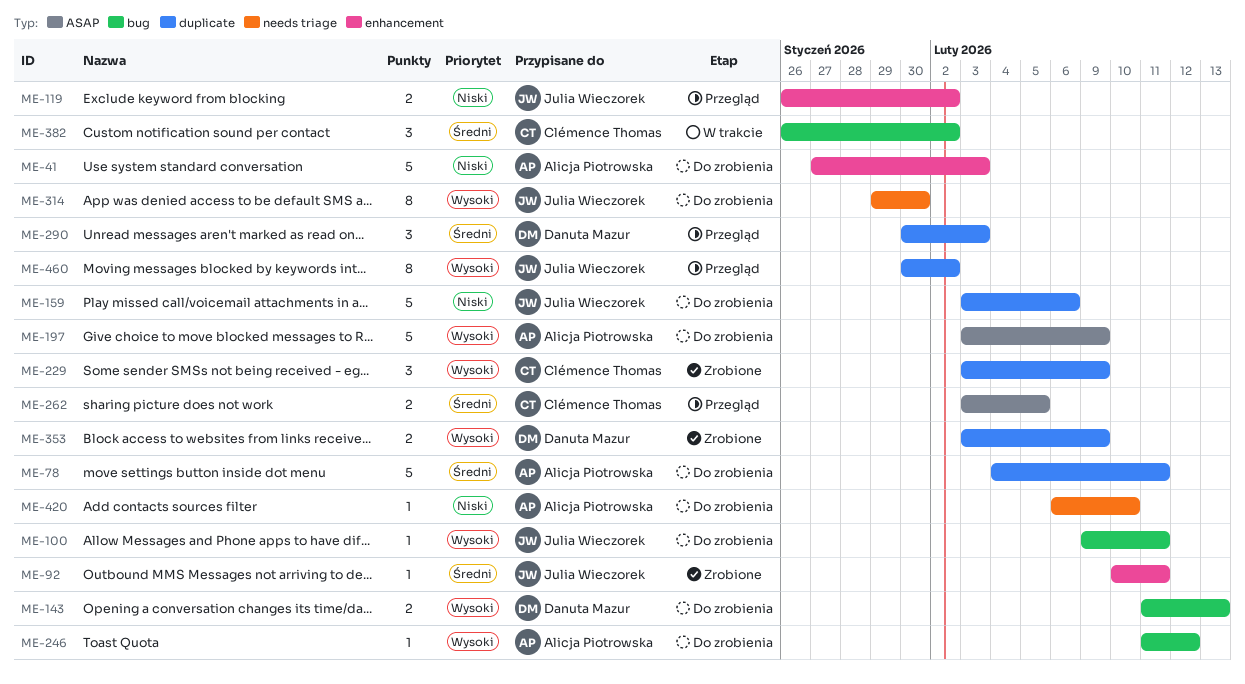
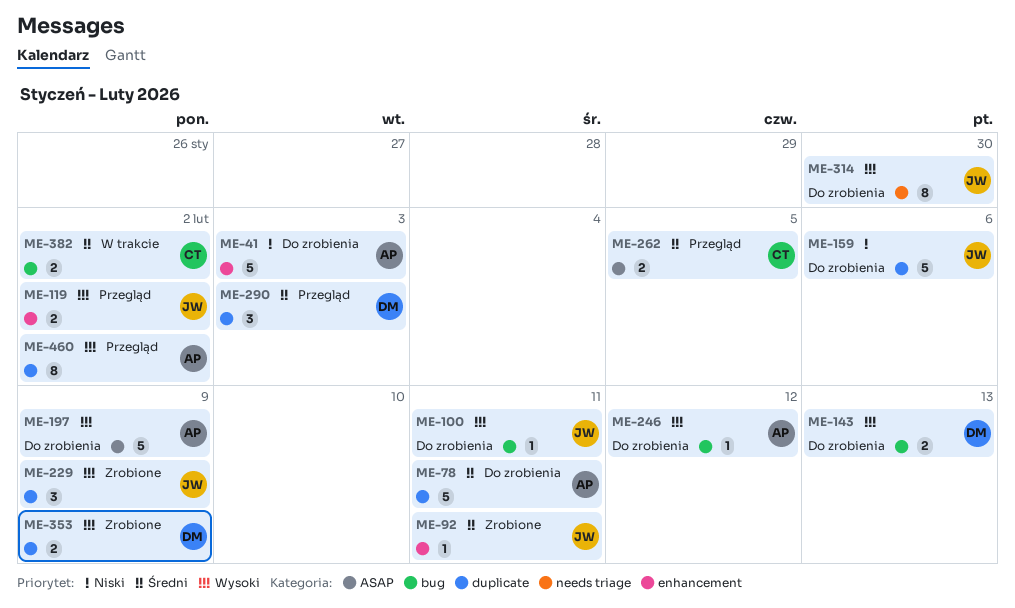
ME-119, priority: Niski -> Wysoki
ME-229, owner: Clémence Thomas -> Julia Wieczorek
ME-382, estimate: 3 -> 2
ME-420: present -> none
ME-460, owner: Julia Wieczorek -> Alicja Piotrowska

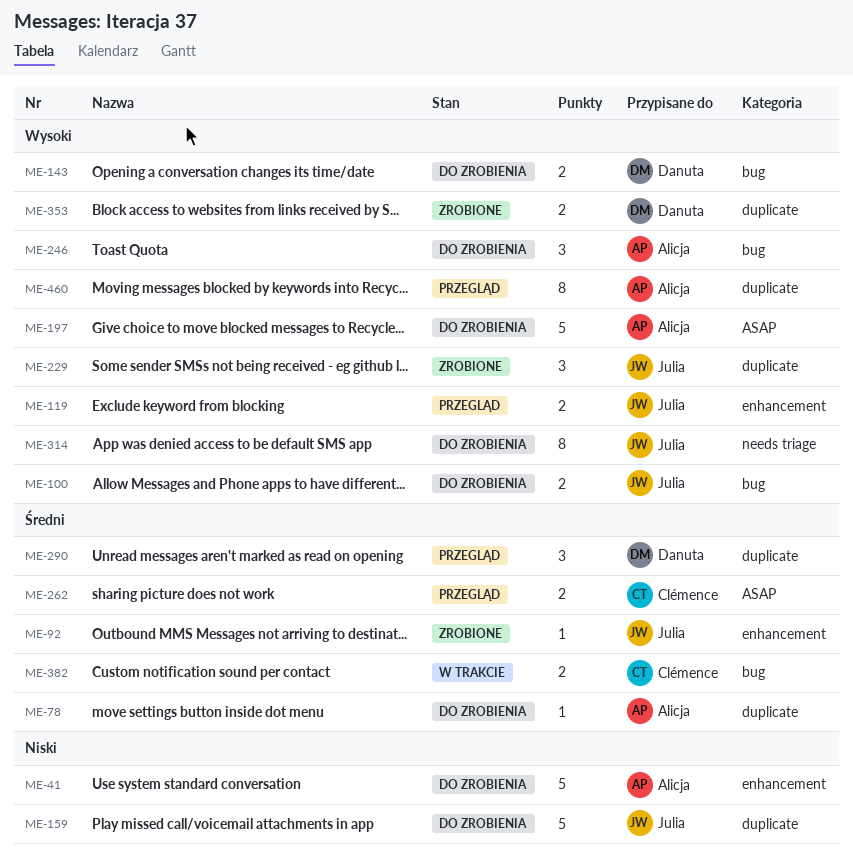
ME-78, estimate: 5 -> 1
ME-100, estimate: 1 -> 2
ME-246, estimate: 1 -> 3

